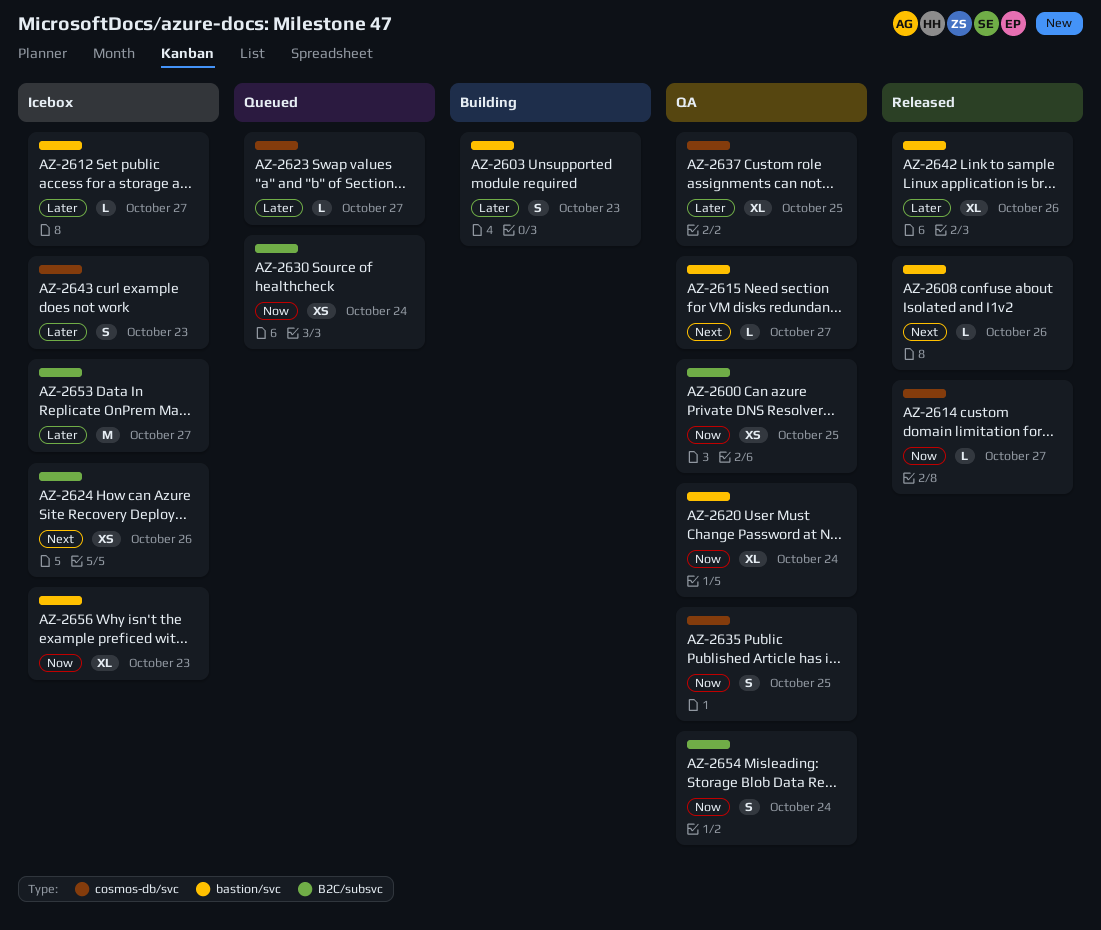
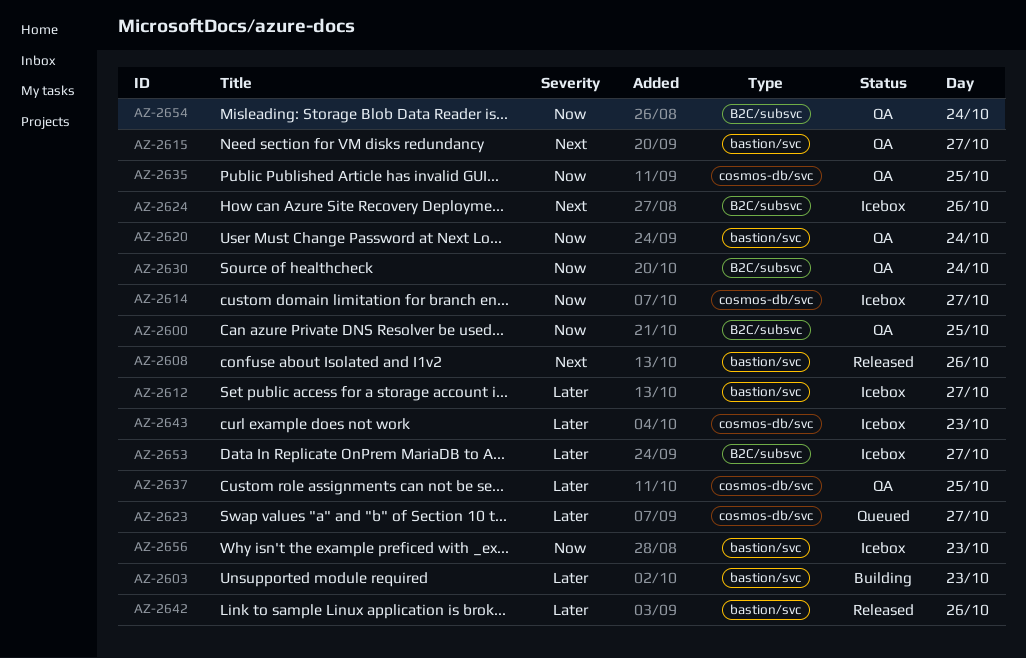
AZ-2614, status: Released -> Icebox
AZ-2630, status: Queued -> QA

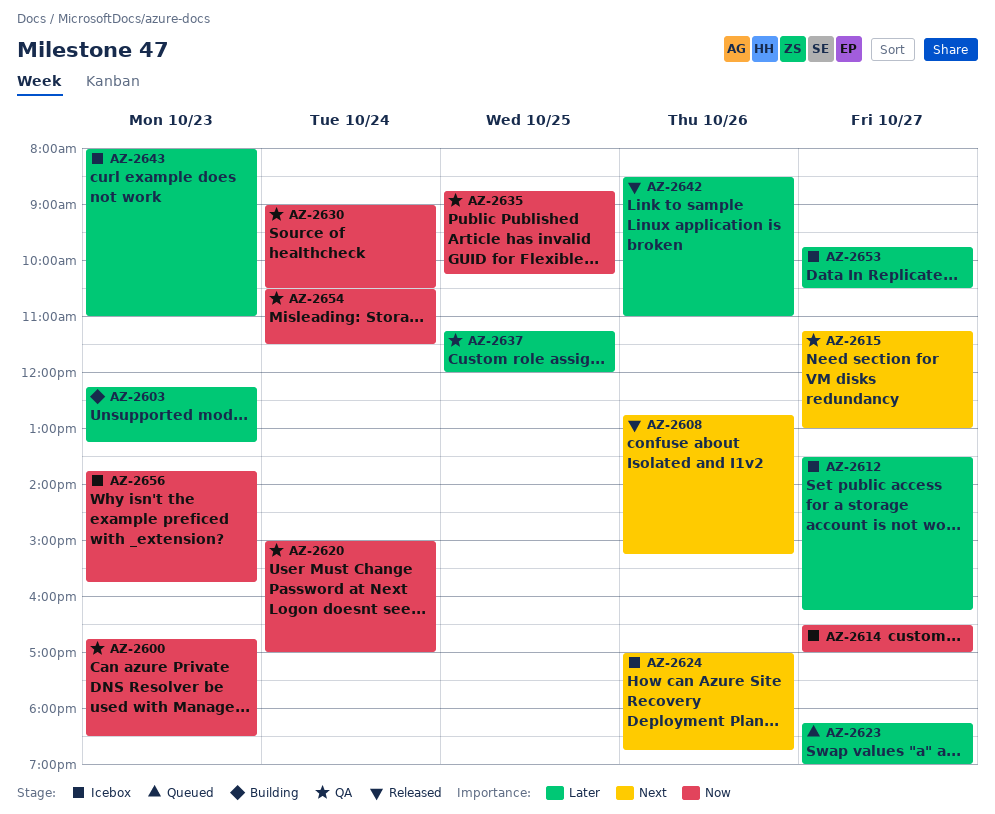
AZ-2600, day: Oct 25 -> Oct 23

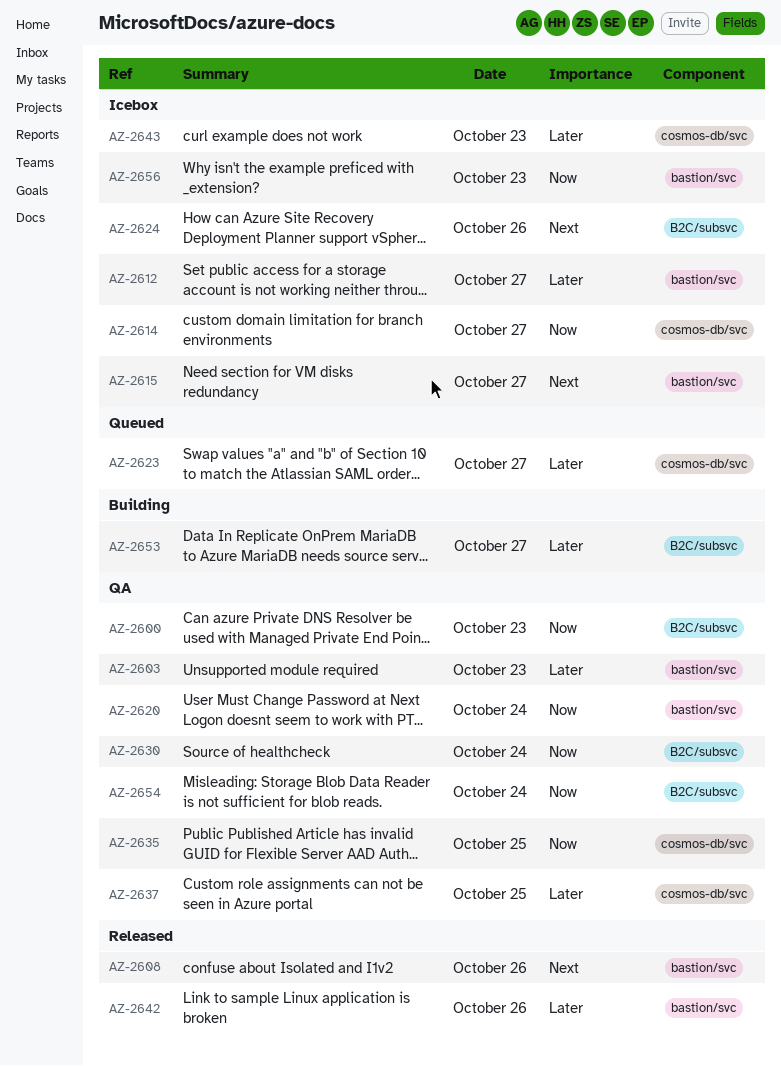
AZ-2603, status: Building -> QA
AZ-2615, status: QA -> Icebox
AZ-2653, status: Icebox -> Building

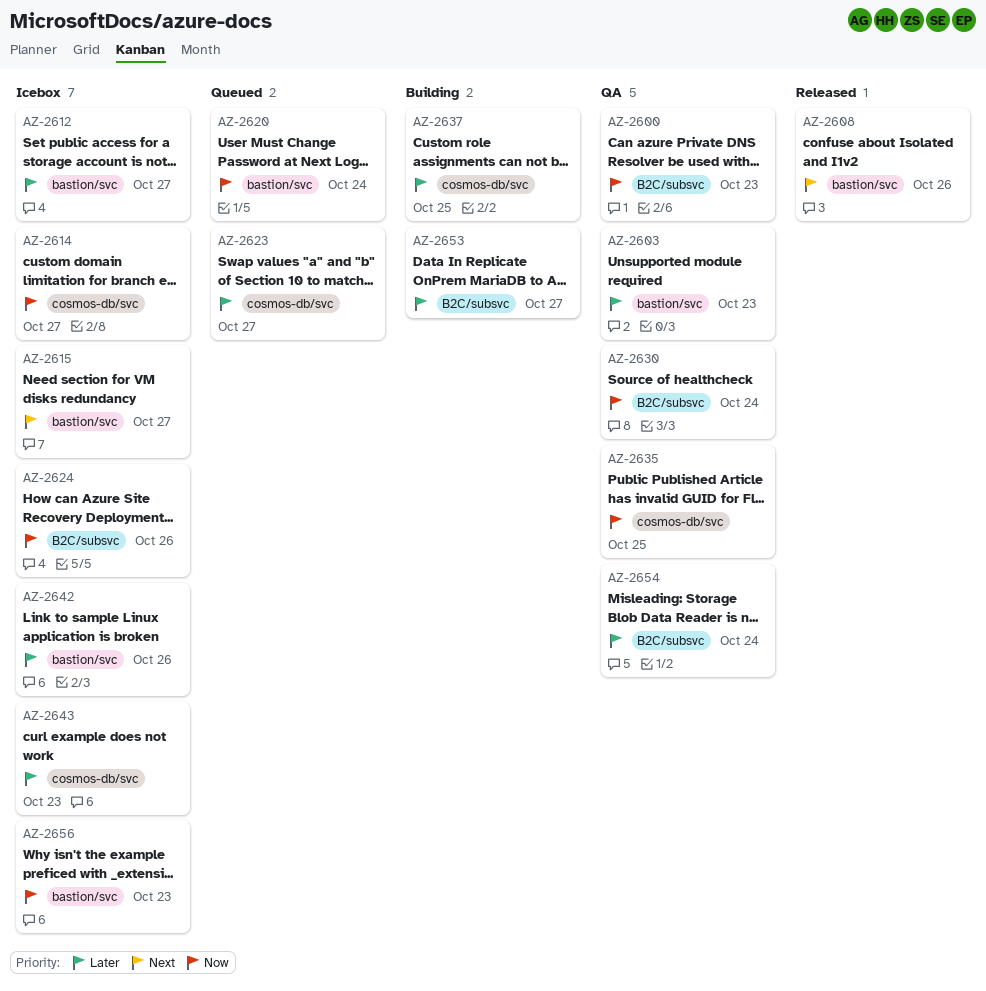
AZ-2620, status: QA -> Queued
AZ-2624, priority: Next -> Now
AZ-2637, status: QA -> Building
AZ-2642, status: Released -> Icebox
AZ-2654, priority: Now -> Later

